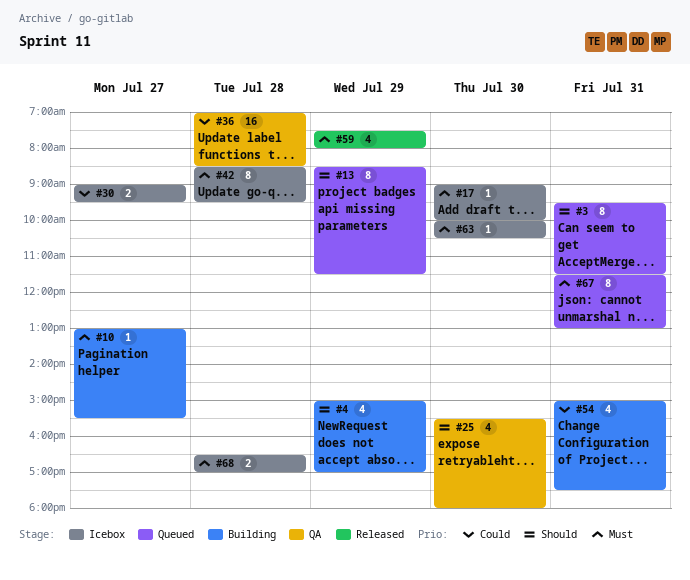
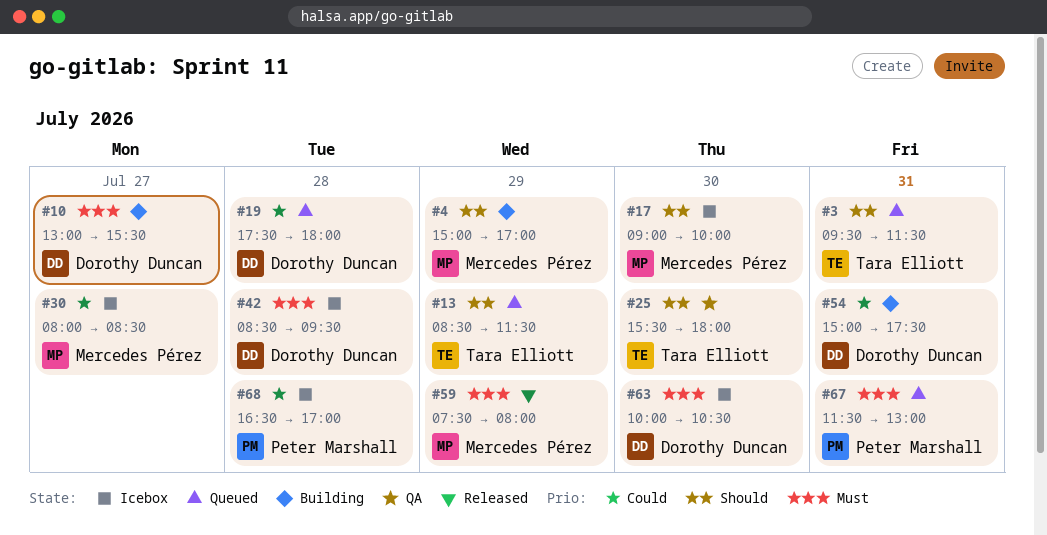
#17, priority: Must -> Should
#19: none -> present
#30, begins: 09:00 -> 08:00
#30, ends: 09:30 -> 08:30
#36: present -> none
#68, priority: Must -> Could

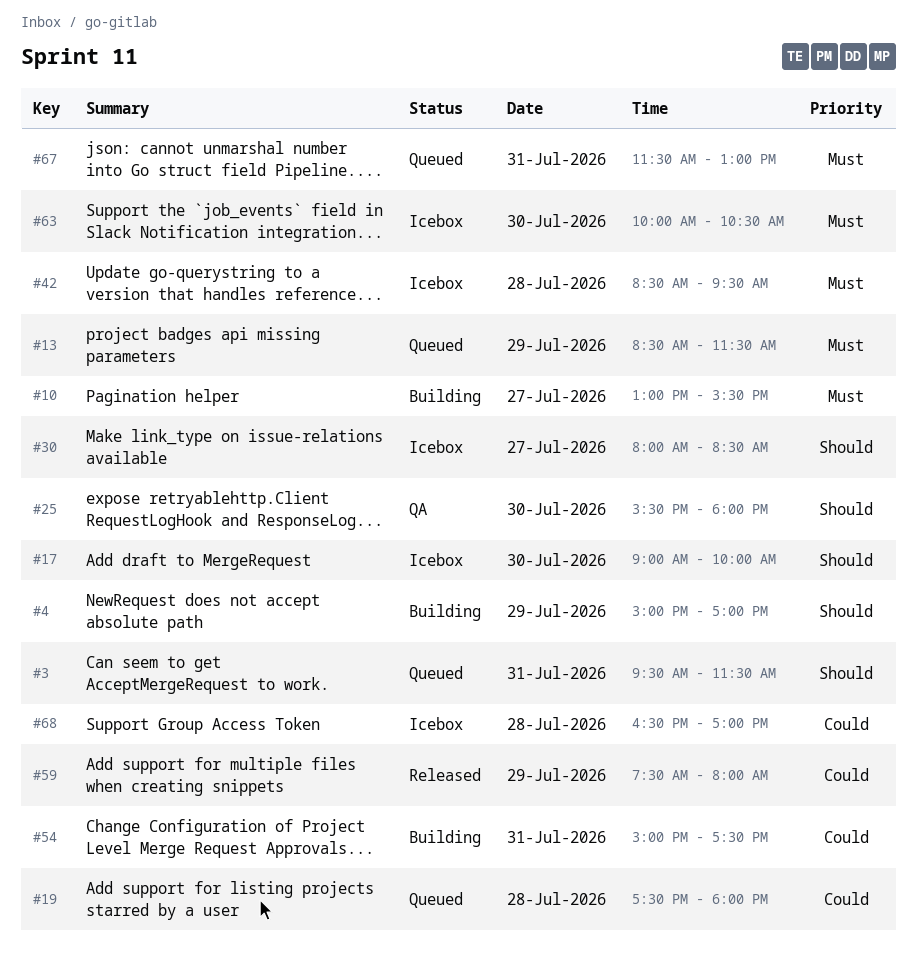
#13, priority: Should -> Must
#30, priority: Could -> Should
#59, priority: Must -> Could

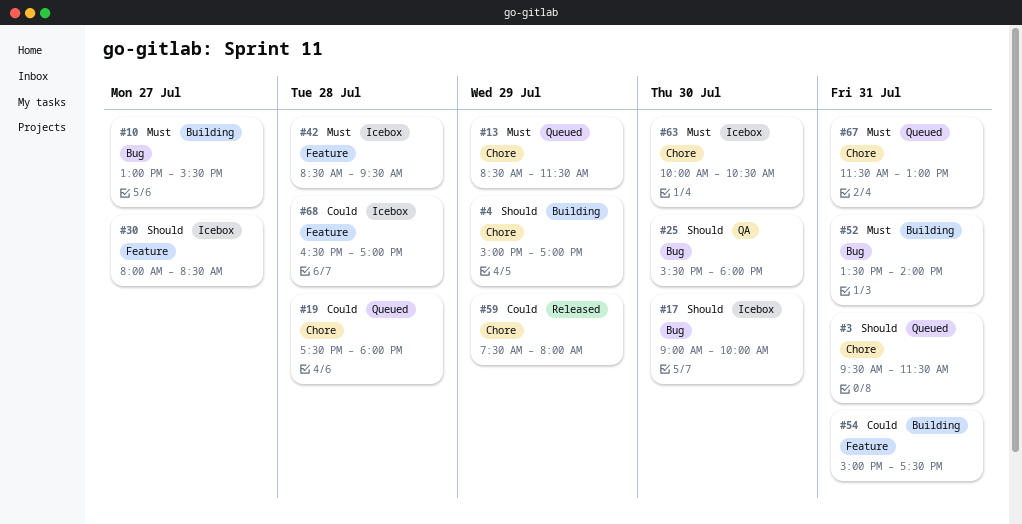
#52: none -> present

